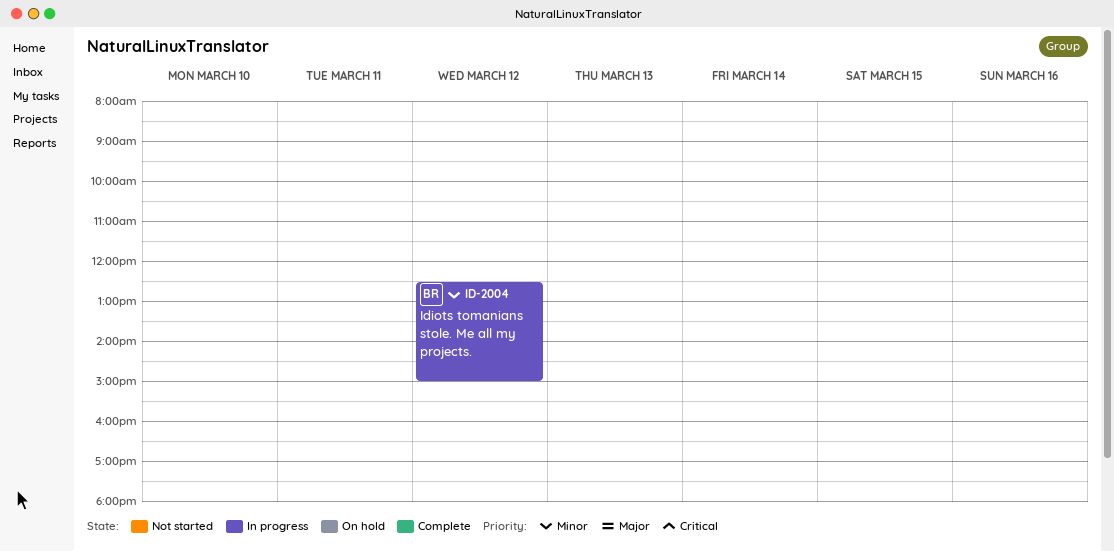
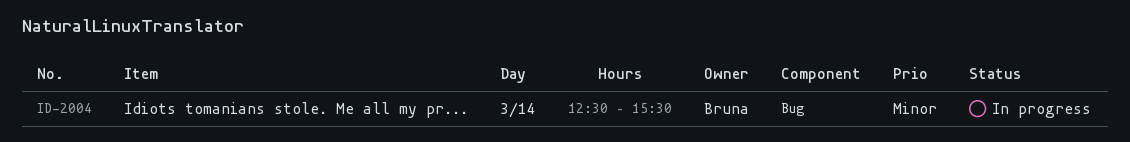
ID-2004, day: Mar 12 -> Mar 14
ID-2004, ends: 15:00 -> 15:30

